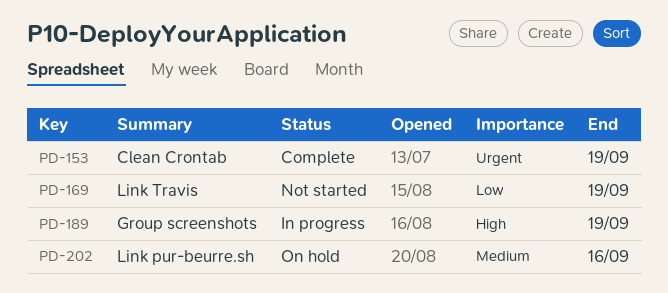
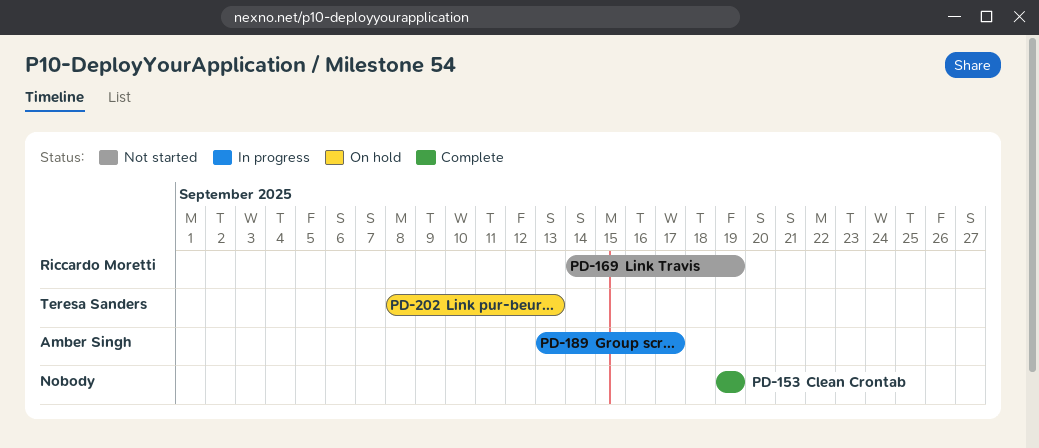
PD-189, due: Sep 19 -> Sep 17
PD-202, due: Sep 16 -> Sep 13

